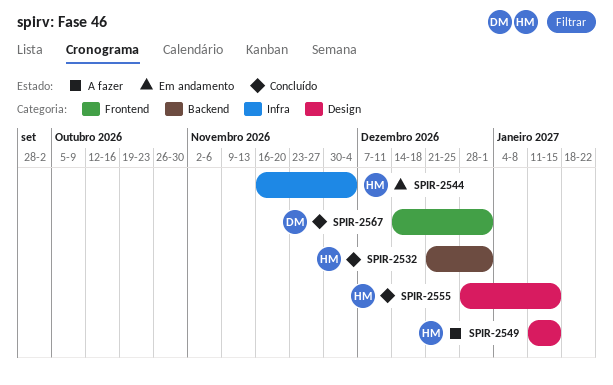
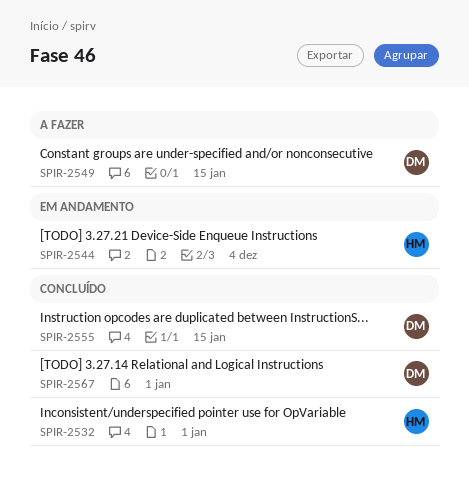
SPIR-2549, owner: HM -> DM
SPIR-2555, owner: HM -> DM

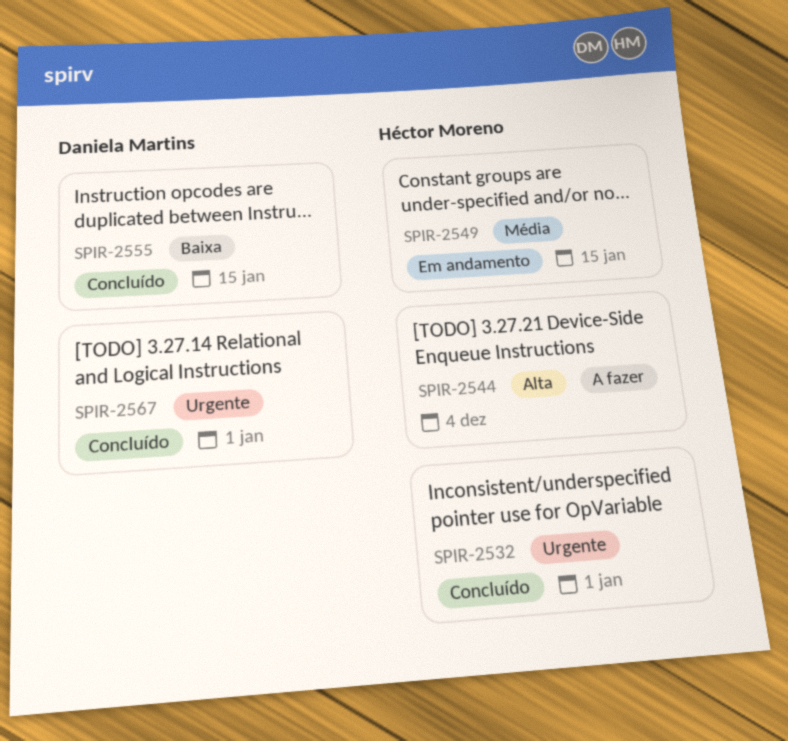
SPIR-2544, status: Em andamento -> A fazer
SPIR-2549, status: A fazer -> Em andamento
SPIR-2549, owner: Daniela Martins -> Héctor Moreno

